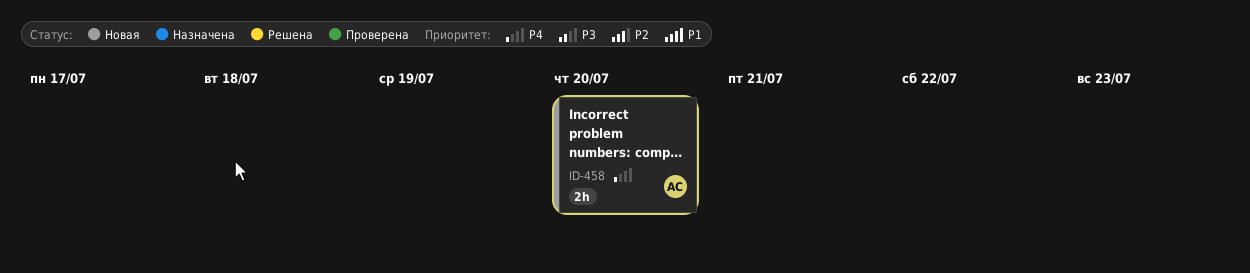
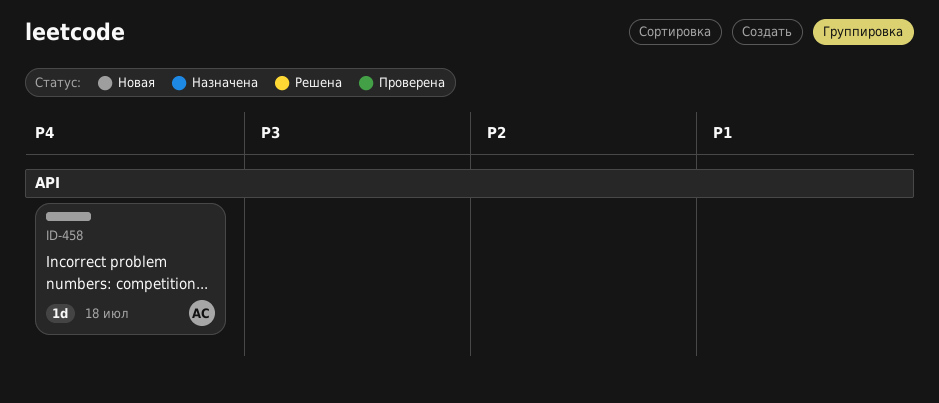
ID-458, estimate: 2h -> 1d
ID-458, due: Jul 20 -> Jul 18

